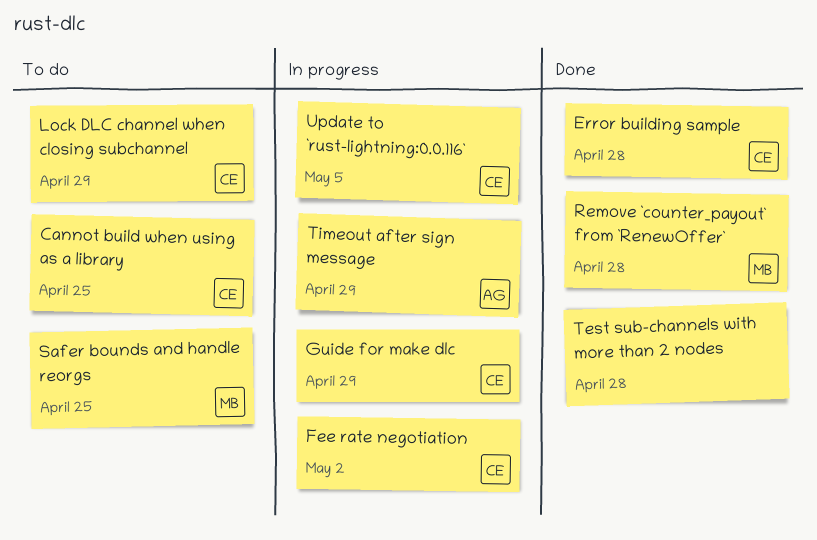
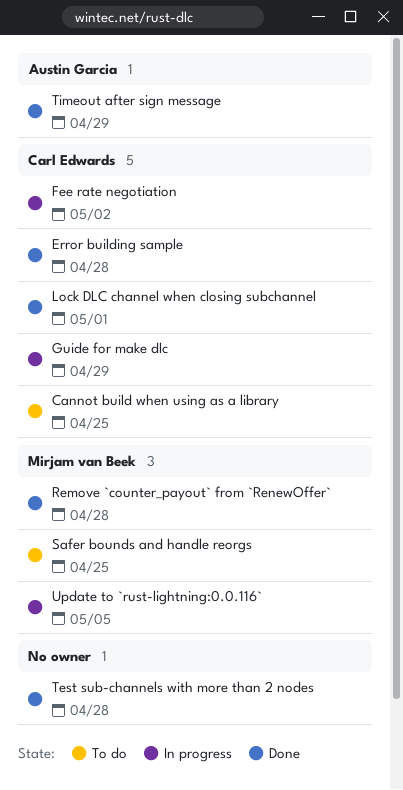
Lock DLC channel when closing subchannel, status: To do -> Done
Lock DLC channel when closing subchannel, due: Apr 29 -> May 1
Timeout after sign message, status: In progress -> Done
Update to `rust-lightning:0.0.116`, owner: Carl Edwards -> Mirjam van Beek

